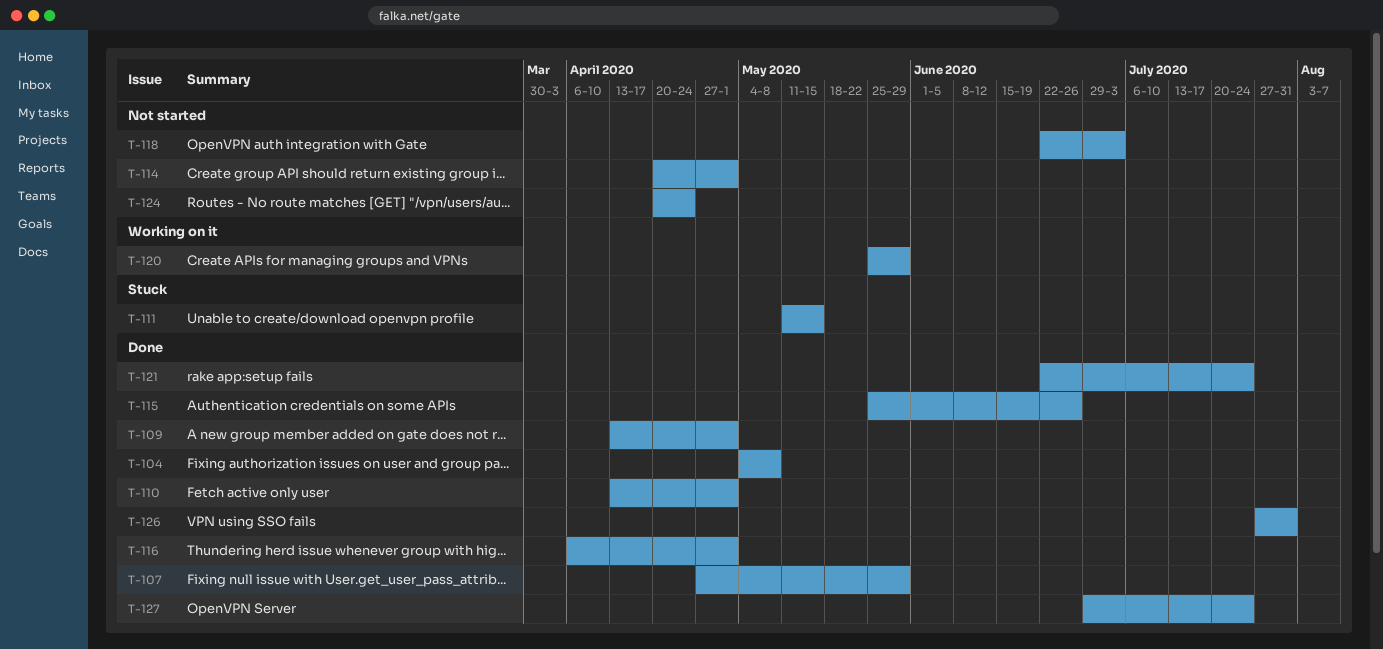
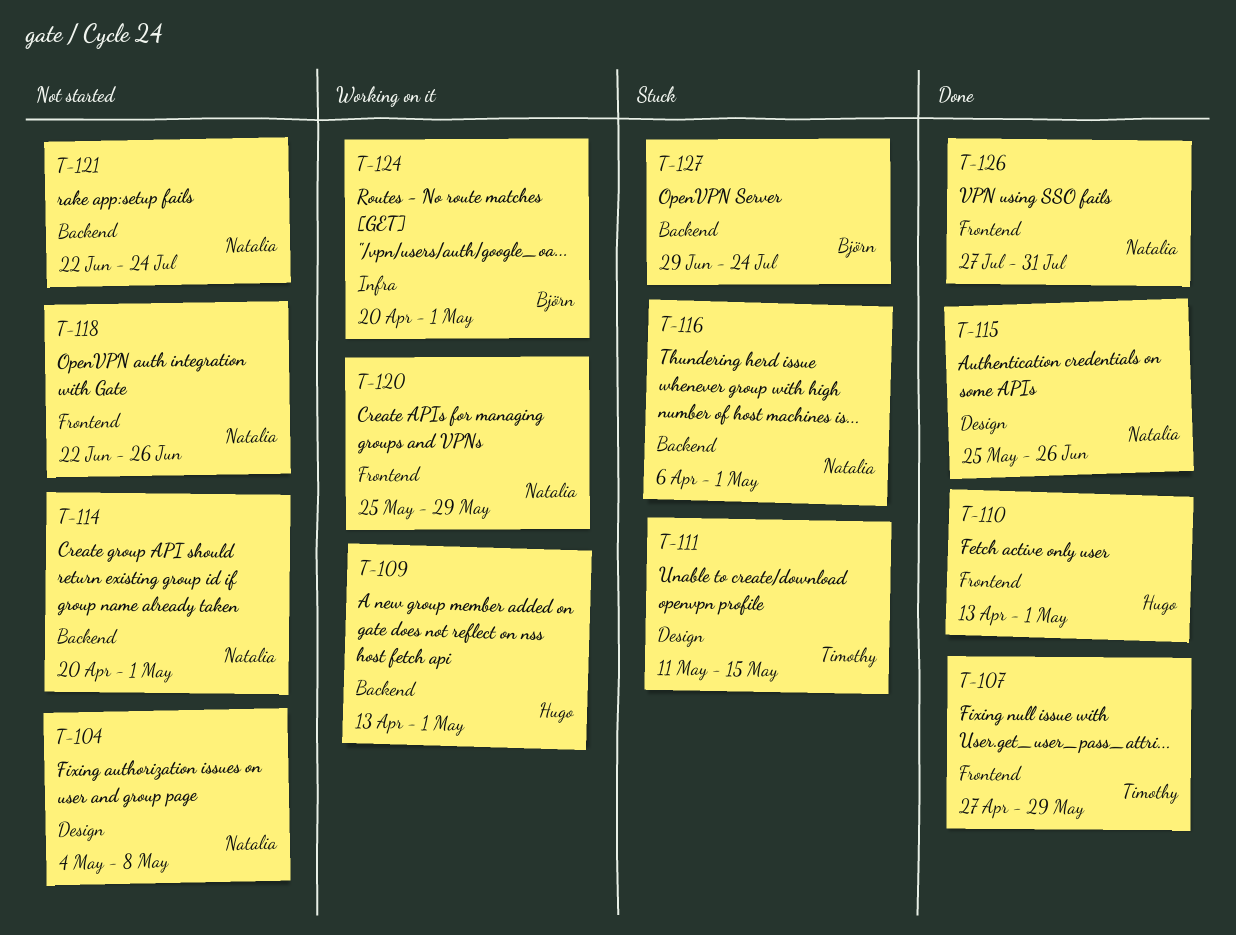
T-104, status: Done -> Not started
T-109, status: Done -> Working on it
T-116, status: Done -> Stuck
T-118, due: Jul 3 -> Jun 26
T-121, status: Done -> Not started
T-124, status: Not started -> Working on it
T-124, due: Apr 24 -> May 1
T-127, status: Done -> Stuck

